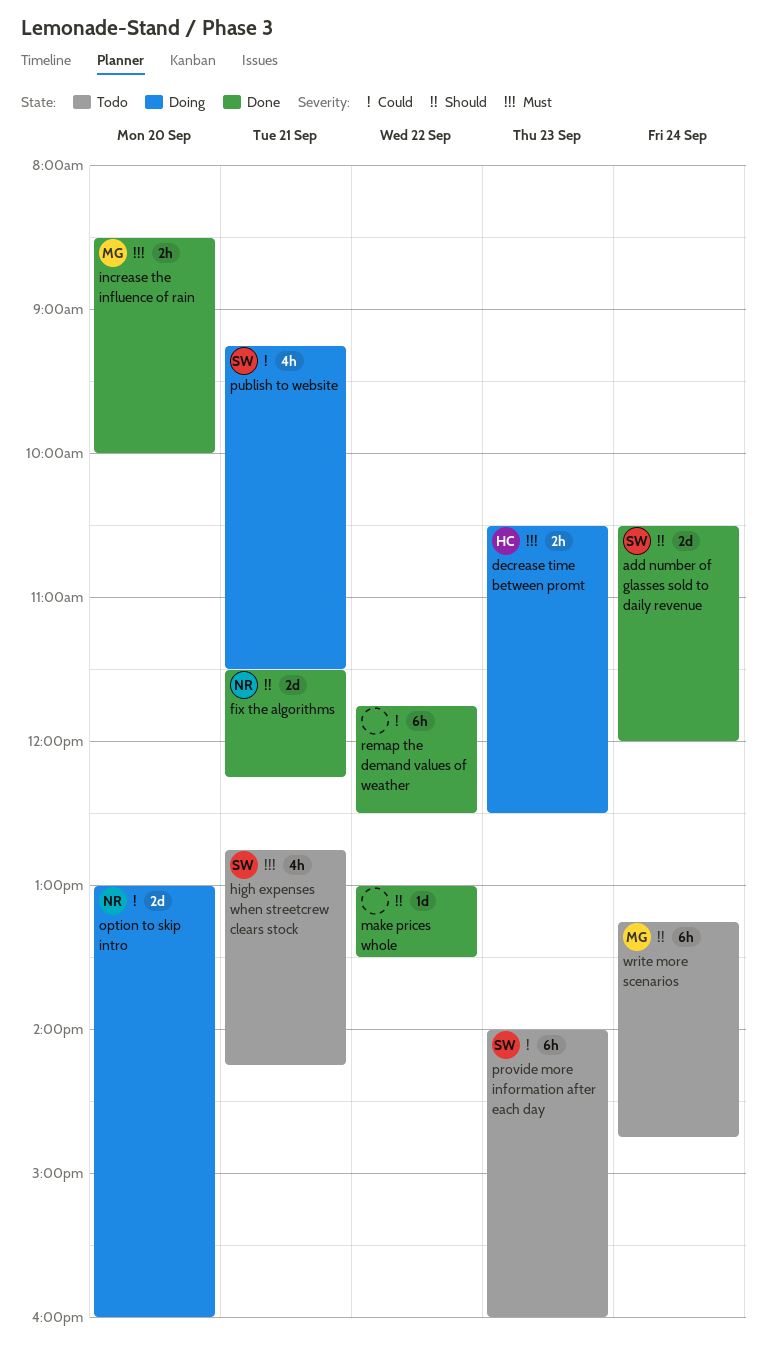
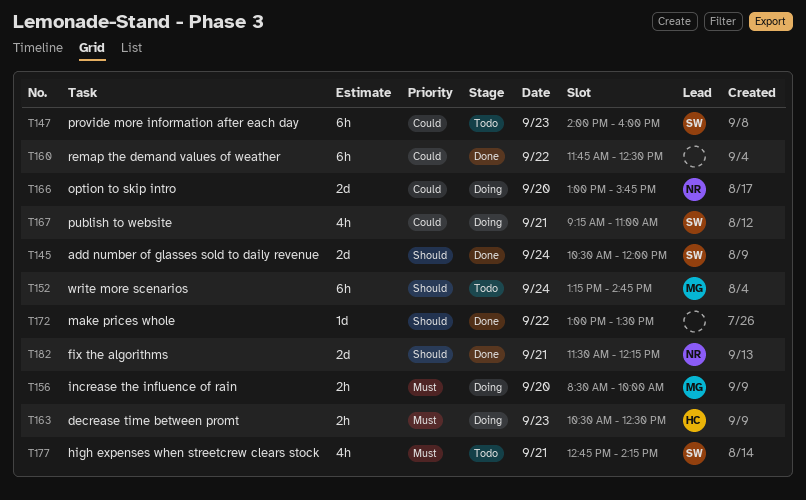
increase the influence of rain, status: Done -> Doing
option to skip intro, ends: 16:00 -> 15:45
publish to website, ends: 11:30 -> 11:00

